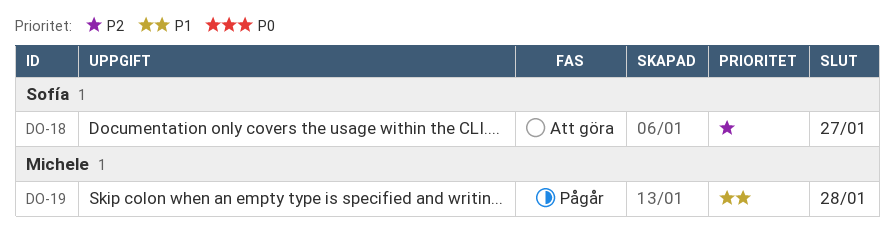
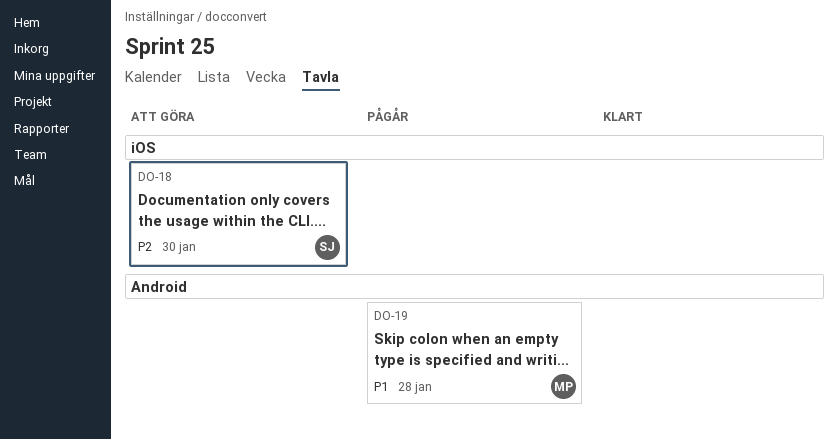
DO-18, due: Jan 27 -> Jan 30

